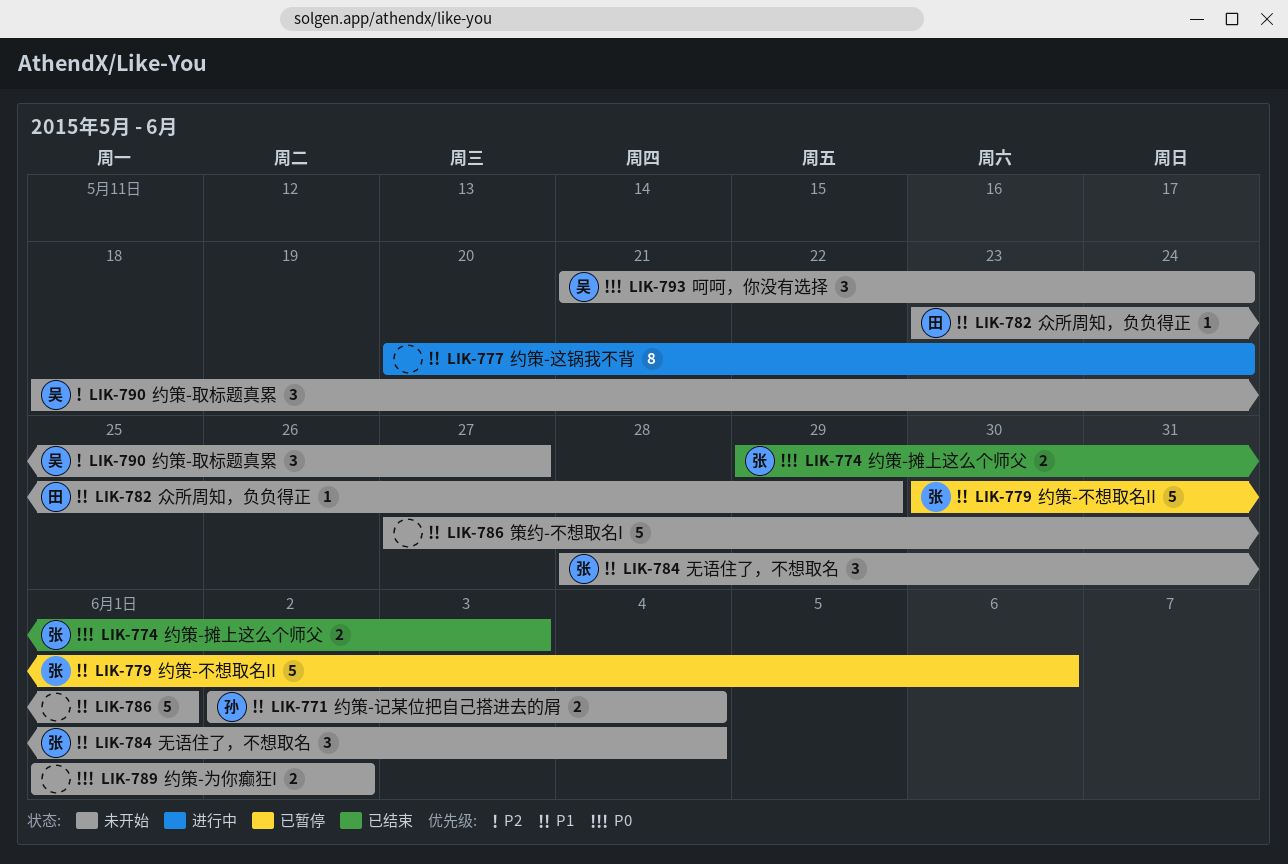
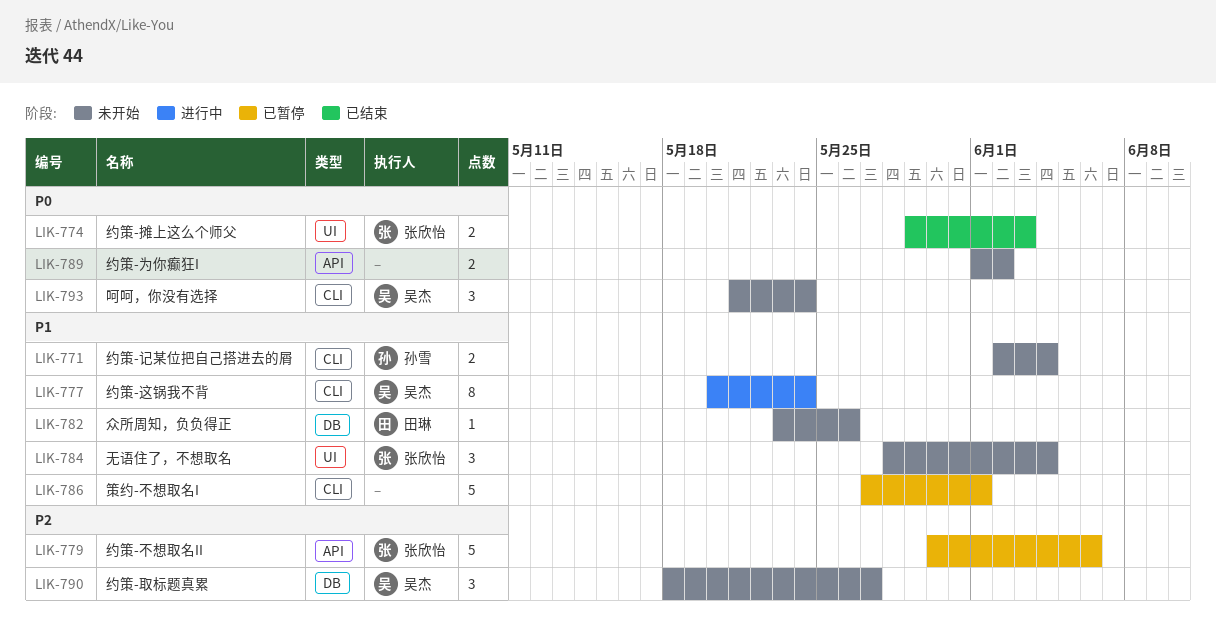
LIK-777, owner: none -> 吴杰
LIK-779, priority: P1 -> P2
LIK-782, due: May 29 -> May 26
LIK-786, status: 未开始 -> 已暂停

